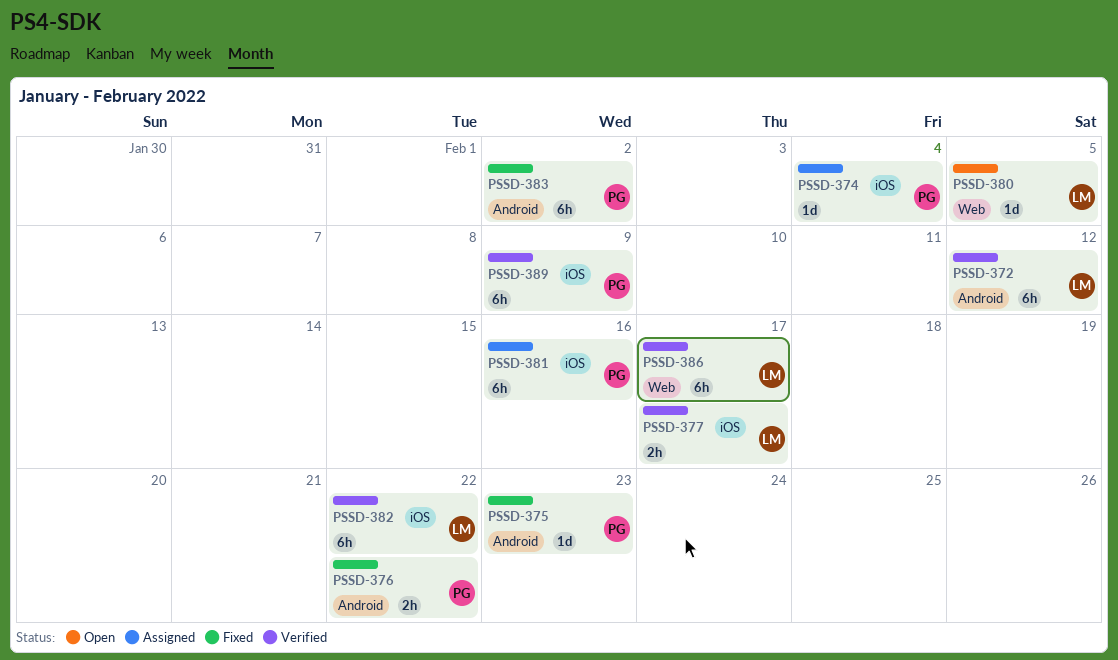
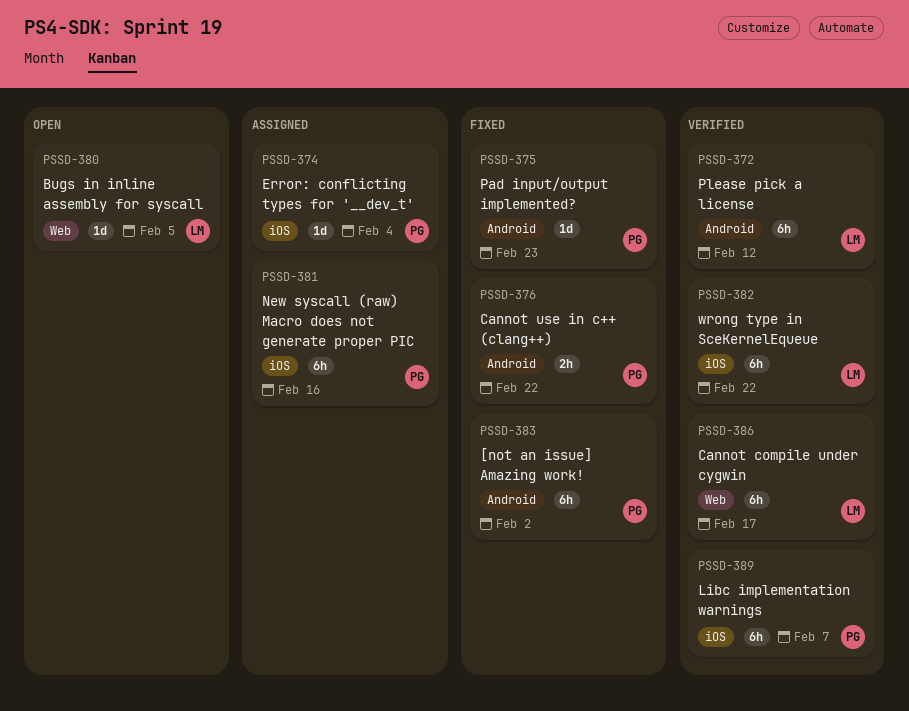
PSSD-377: present -> none
PSSD-389, due: Feb 9 -> Feb 7

